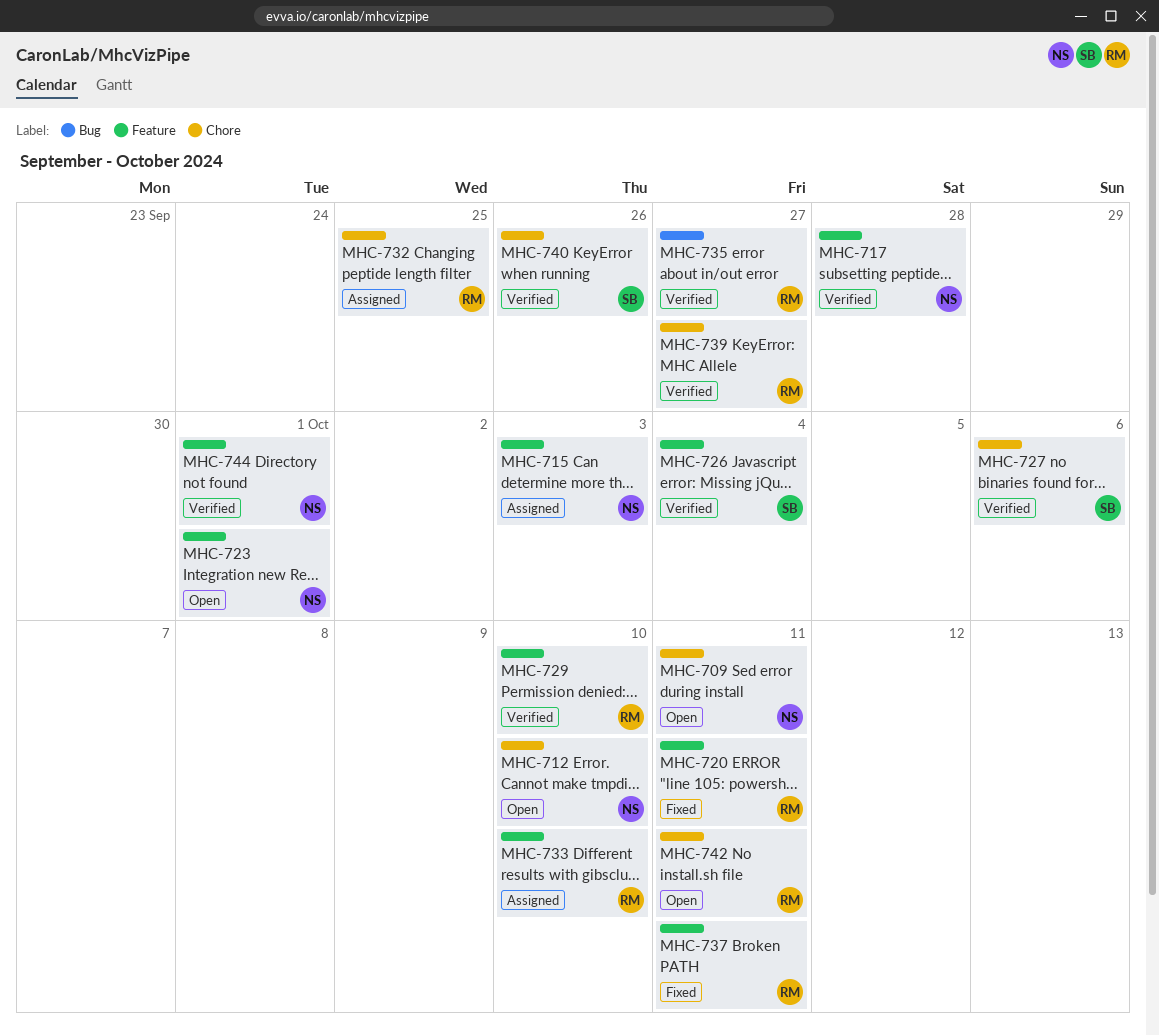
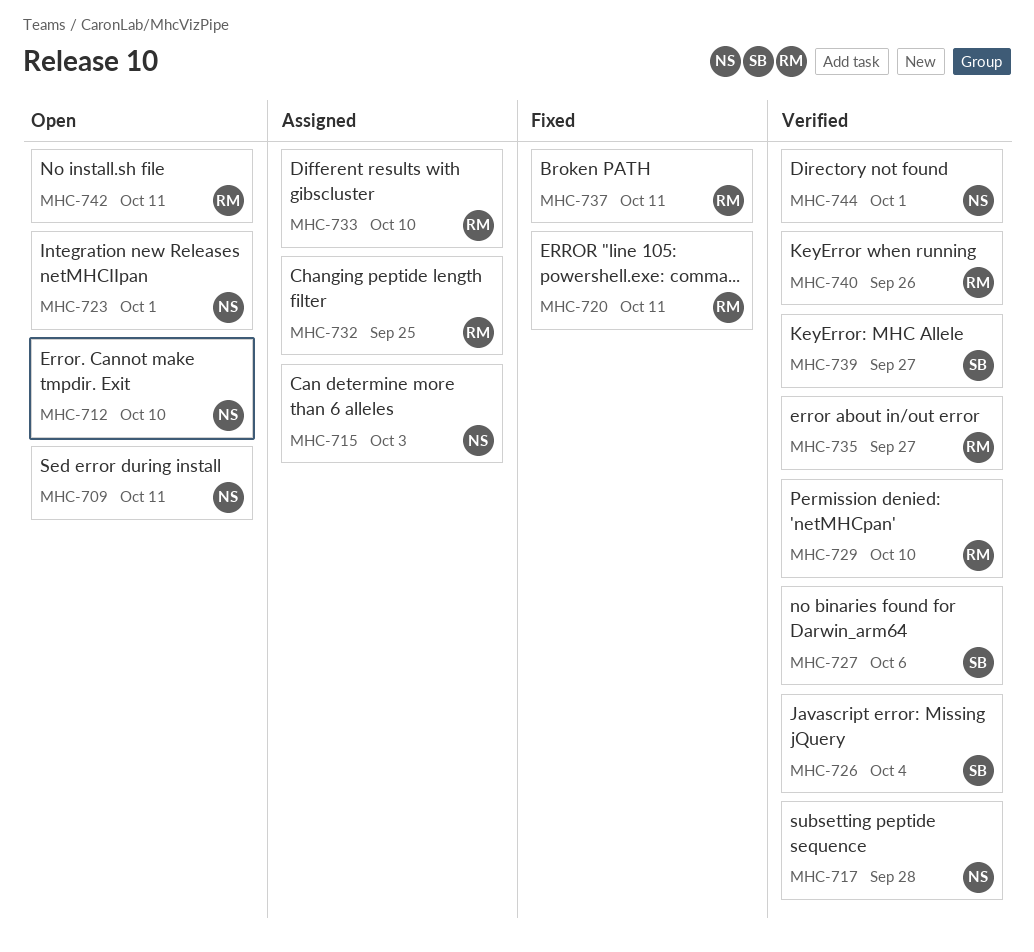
MHC-739, owner: RM -> SB
MHC-740, owner: SB -> RM

